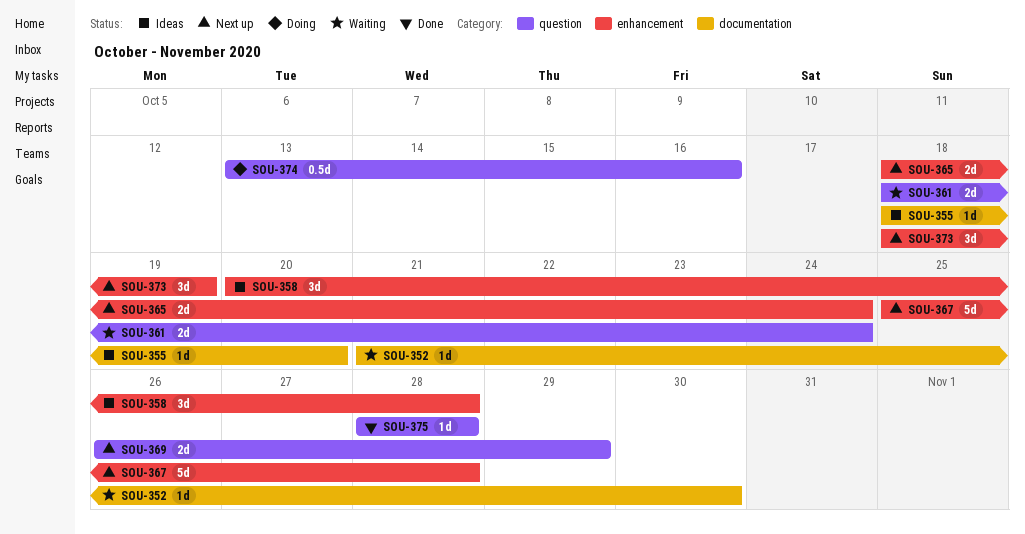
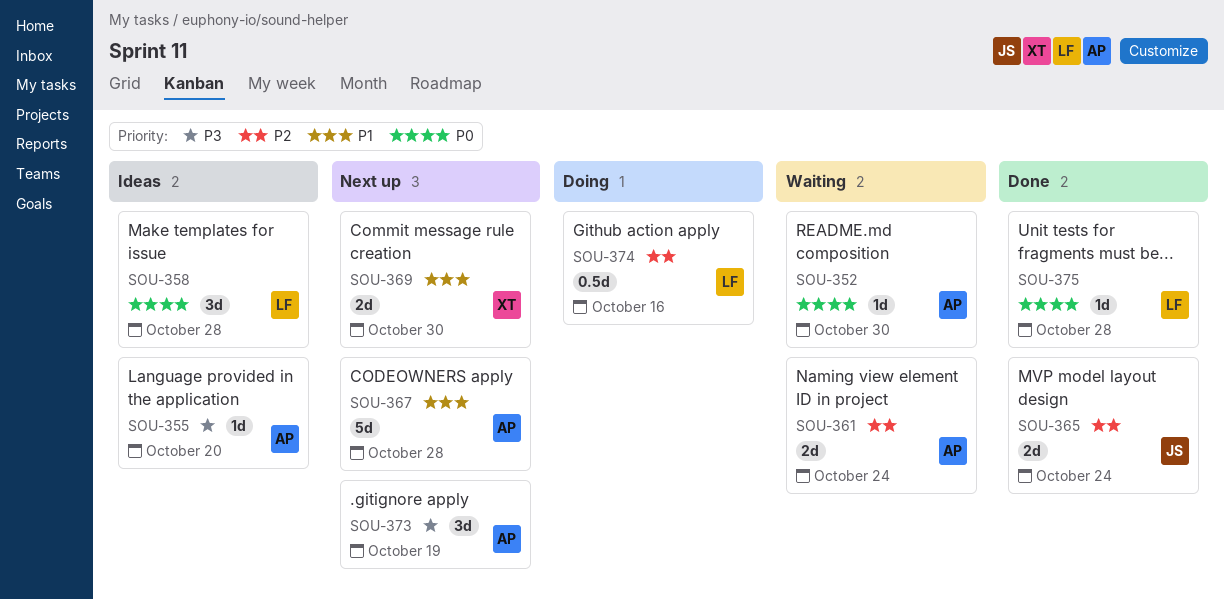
SOU-365, status: Next up -> Done
SOU-369, due: Oct 29 -> Oct 30

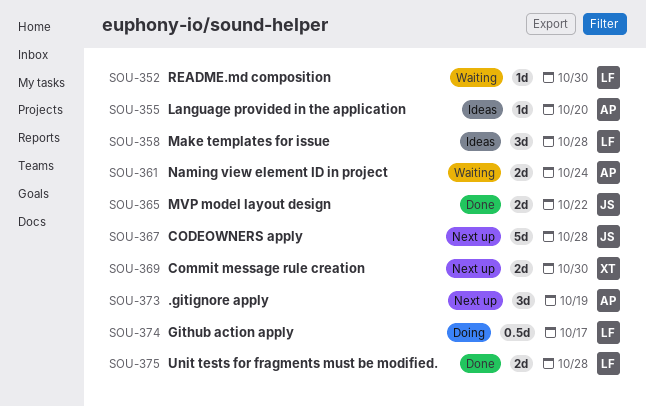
SOU-352, owner: AP -> LF
SOU-365, due: Oct 24 -> Oct 22
SOU-367, owner: AP -> JS
SOU-374, due: Oct 16 -> Oct 17
SOU-375, estimate: 1d -> 2d

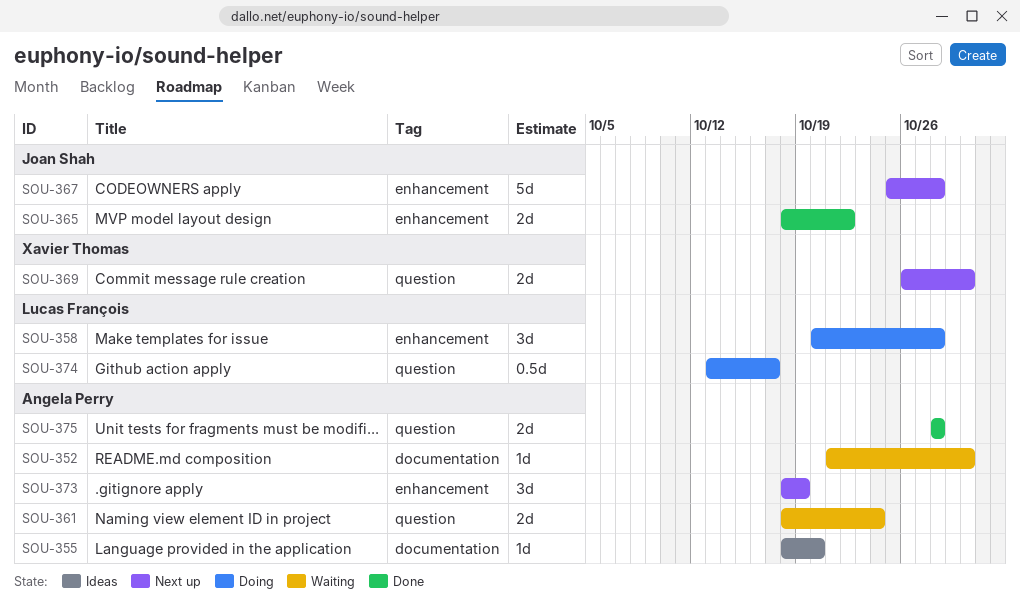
SOU-352, owner: Lucas François -> Angela Perry
SOU-358, status: Ideas -> Doing
SOU-375, owner: Lucas François -> Angela Perry

